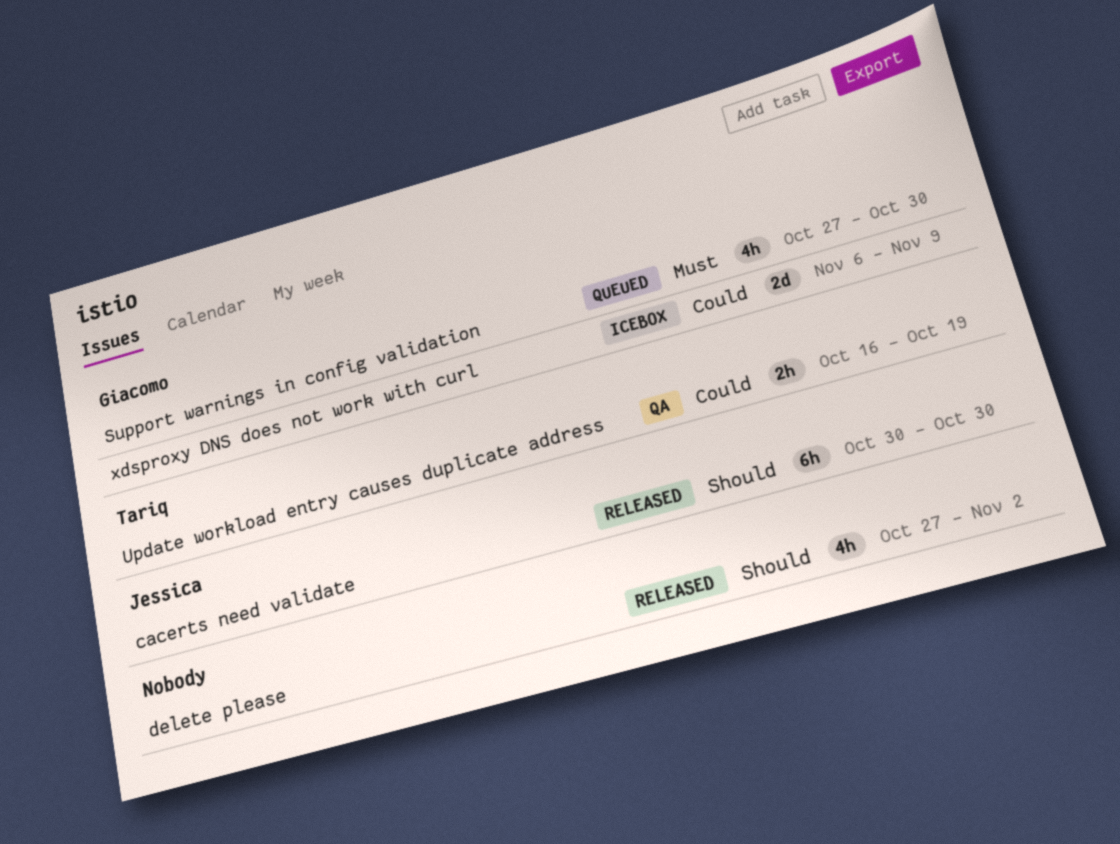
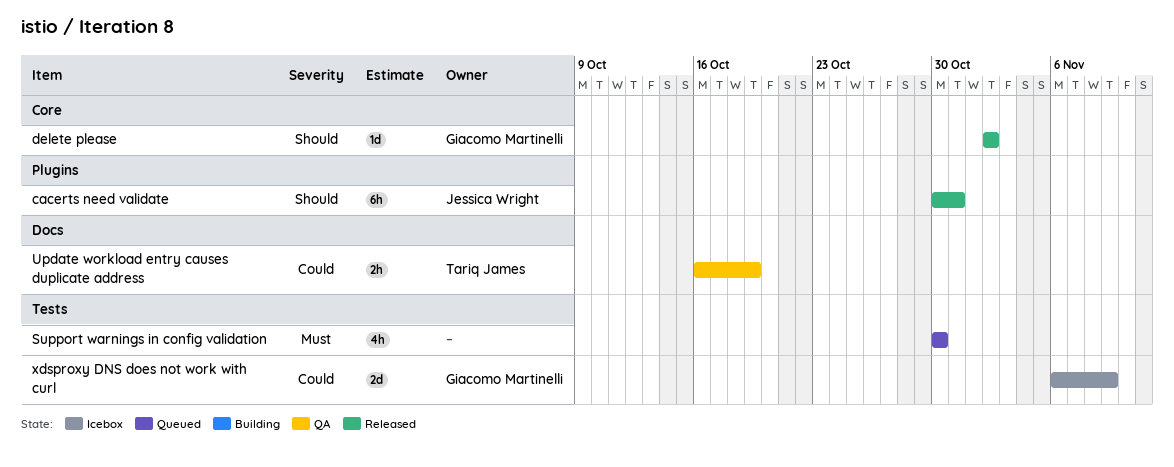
cacerts need validate, due: Oct 30 -> Oct 31
delete please, owner: none -> Giacomo Martinelli
delete please, estimate: 4h -> 1d
delete please, start: Oct 27 -> Nov 2
Support warnings in config validation, owner: Giacomo Martinelli -> none
Support warnings in config validation, start: Oct 27 -> Oct 30

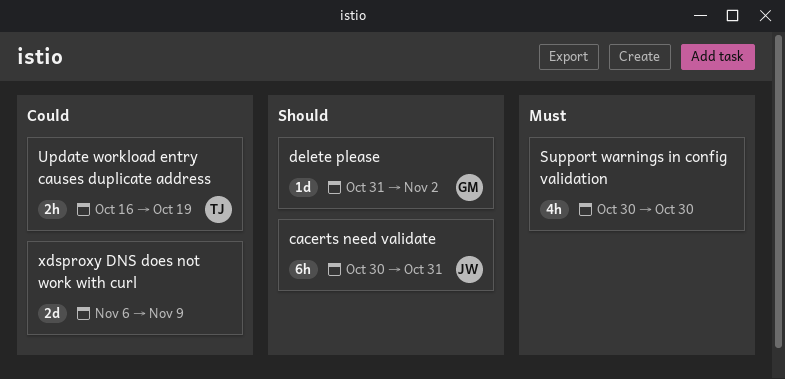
delete please, start: Nov 2 -> Oct 31
xdsproxy DNS does not work with curl, owner: Giacomo Martinelli -> none

